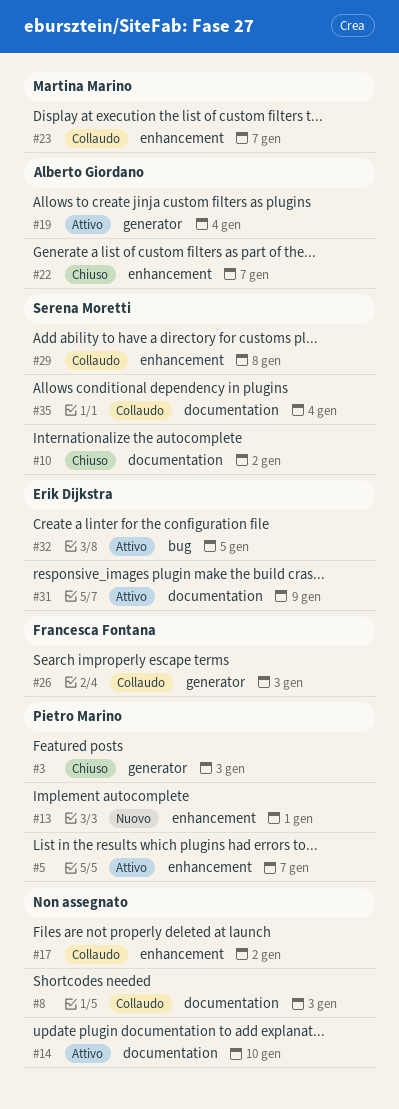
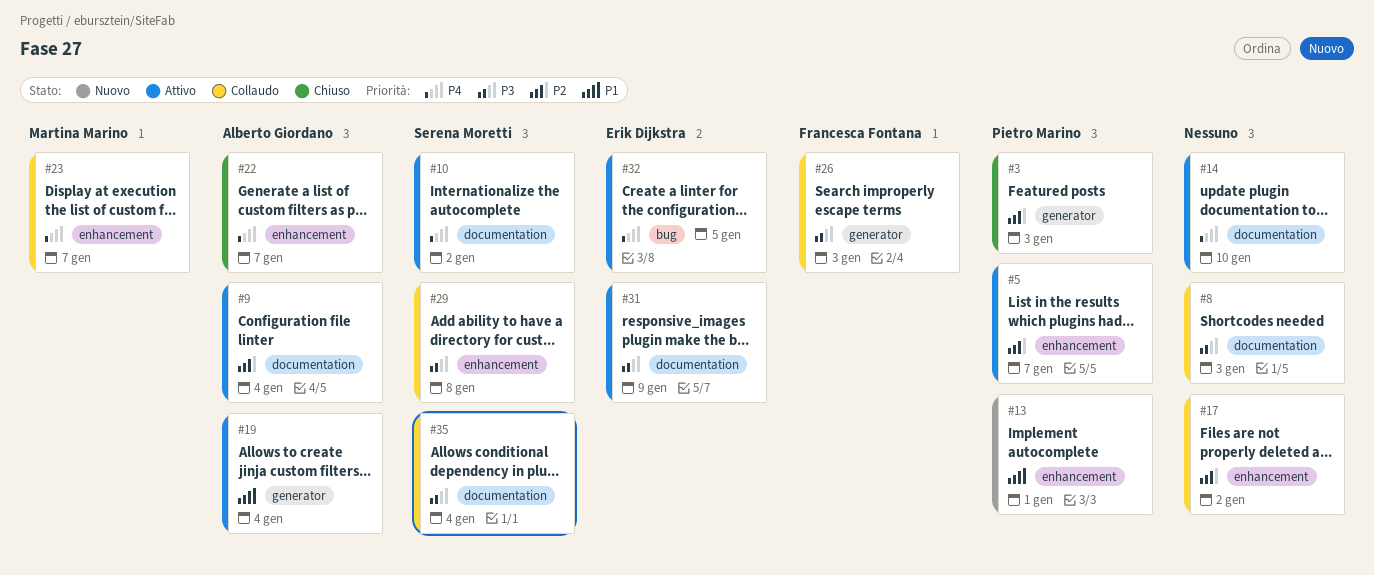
#9: none -> present
#10, status: Chiuso -> Attivo

